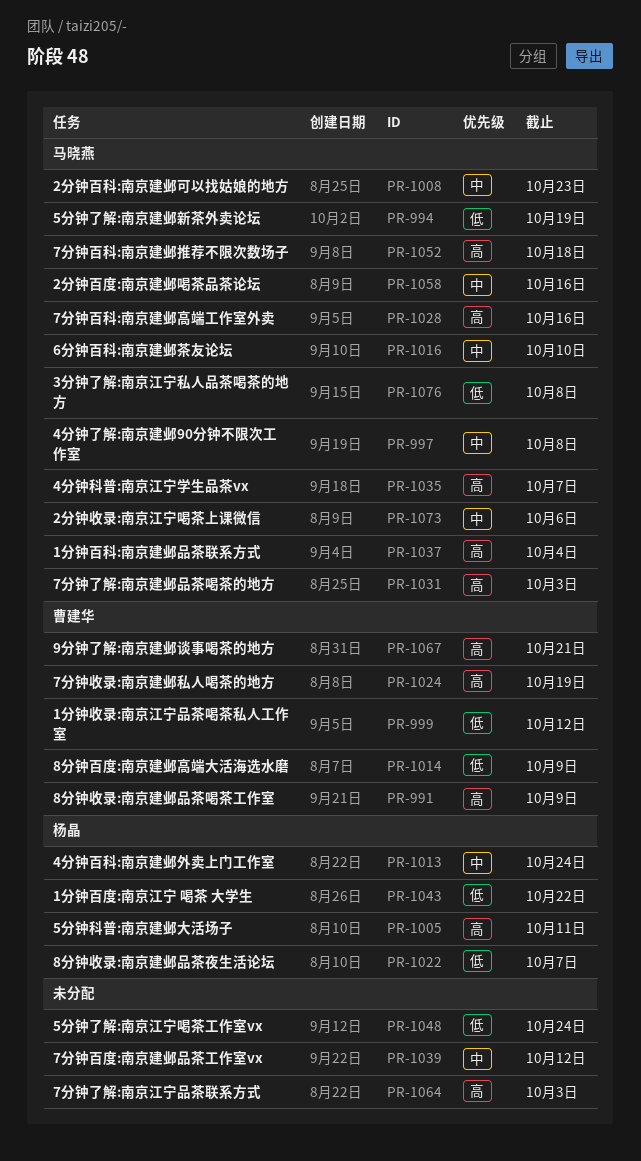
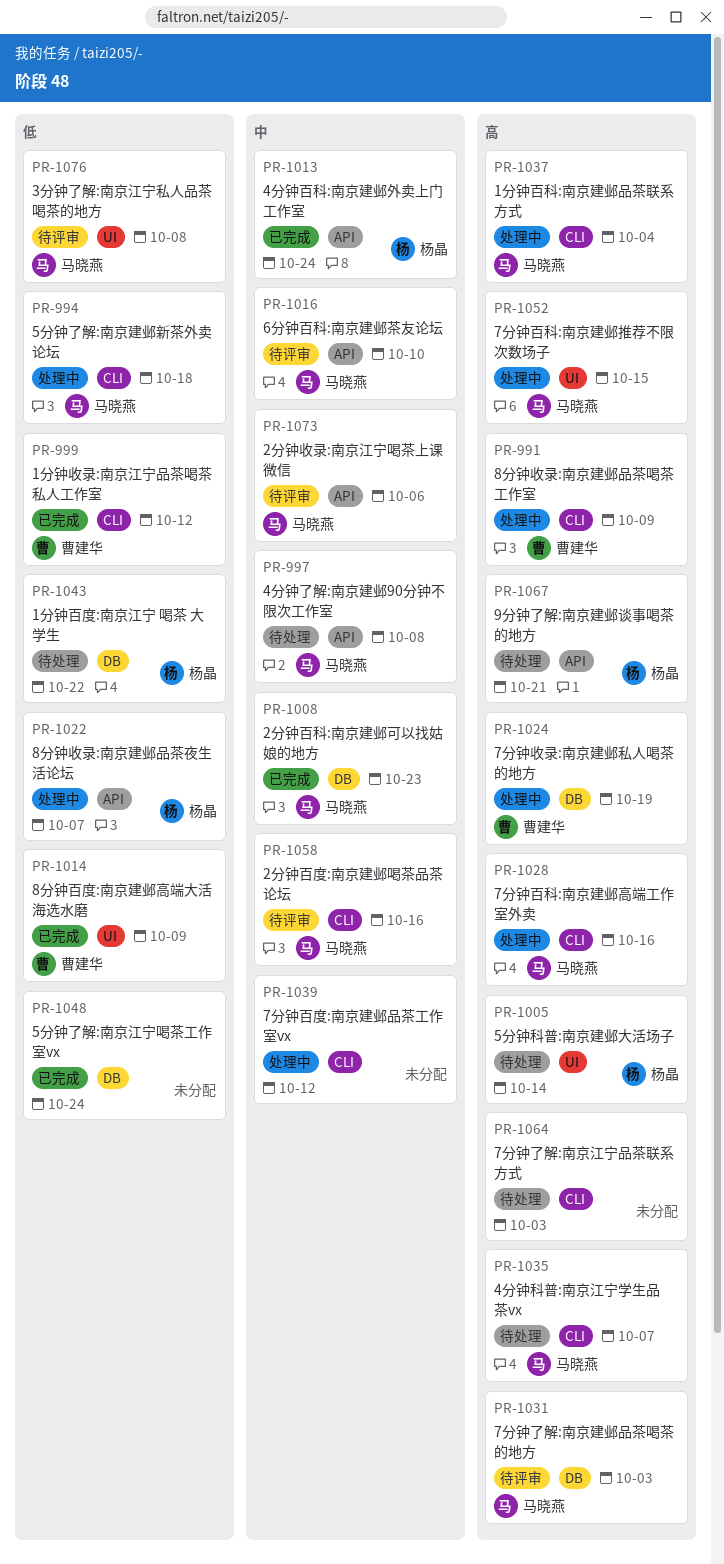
PR-994, due: Oct 19 -> Oct 18
PR-1005, due: Oct 11 -> Oct 14
PR-1052, due: Oct 18 -> Oct 15
PR-1067, owner: 曹建华 -> 杨晶

